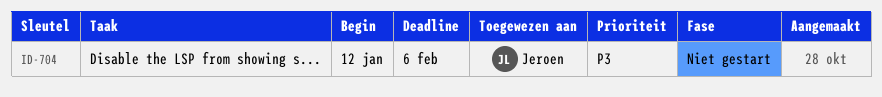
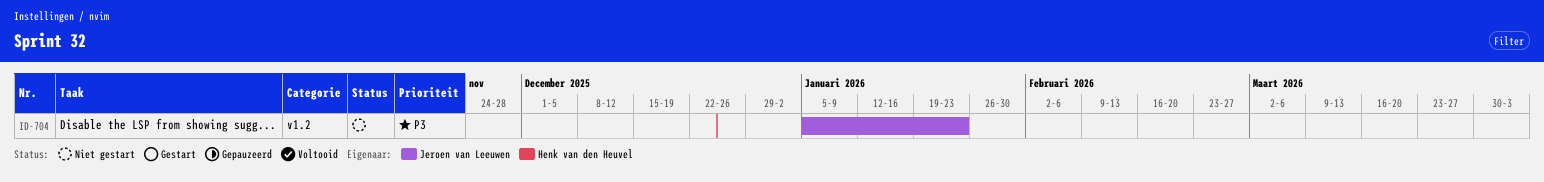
ID-704, start: Jan 12 -> Jan 5
ID-704, due: Feb 6 -> Jan 23

